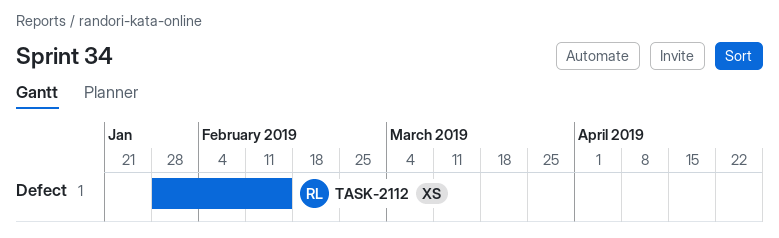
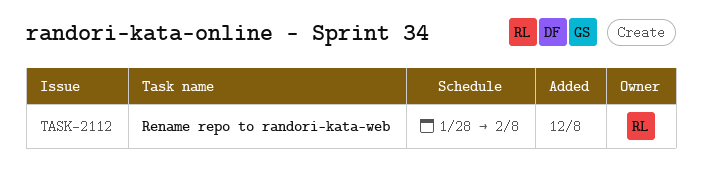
TASK-2112, due: Feb 15 -> Feb 8

